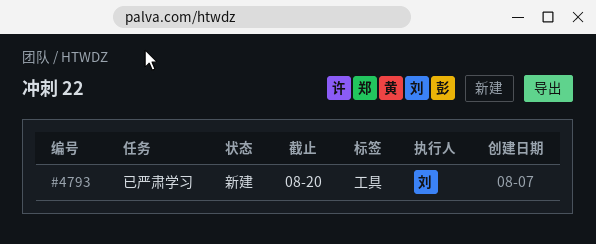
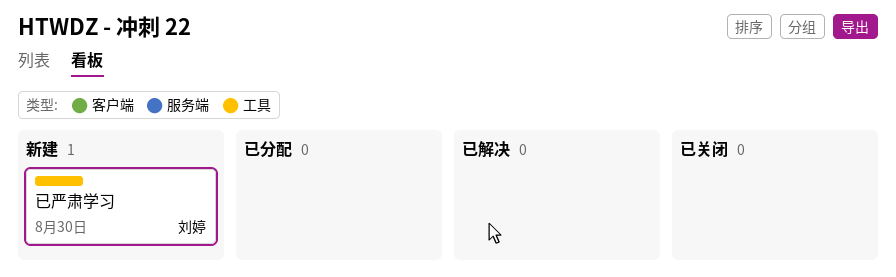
已严肃学习, due: Aug 20 -> Aug 30

